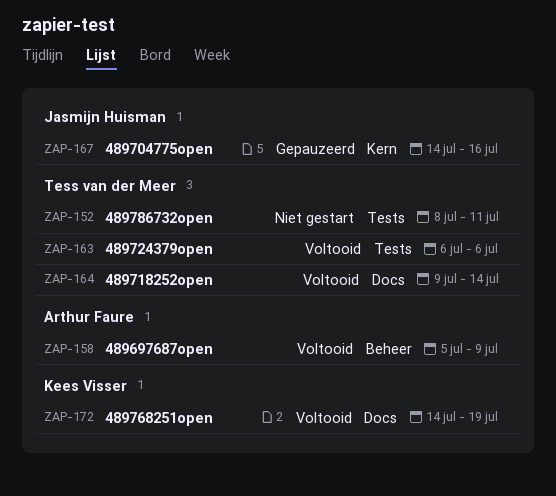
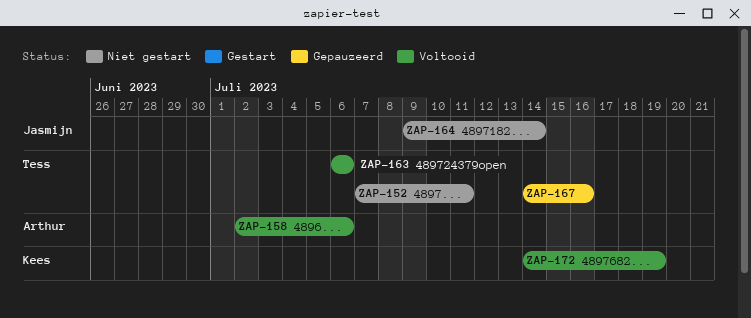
ZAP-152, start: Jul 8 -> Jul 7
ZAP-158, start: Jul 5 -> Jul 2
ZAP-158, due: Jul 9 -> Jul 6
ZAP-164, status: Voltooid -> Niet gestart
ZAP-164, owner: Tess van der Meer -> Jasmijn Huisman
ZAP-167, owner: Jasmijn Huisman -> Tess van der Meer

